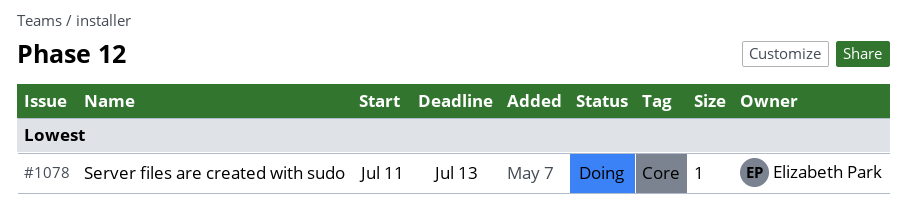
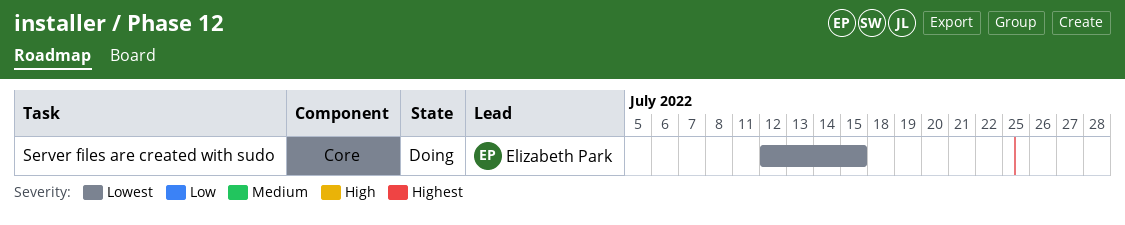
Server files are created with sudo, start: Jul 11 -> Jul 12
Server files are created with sudo, due: Jul 13 -> Jul 15

